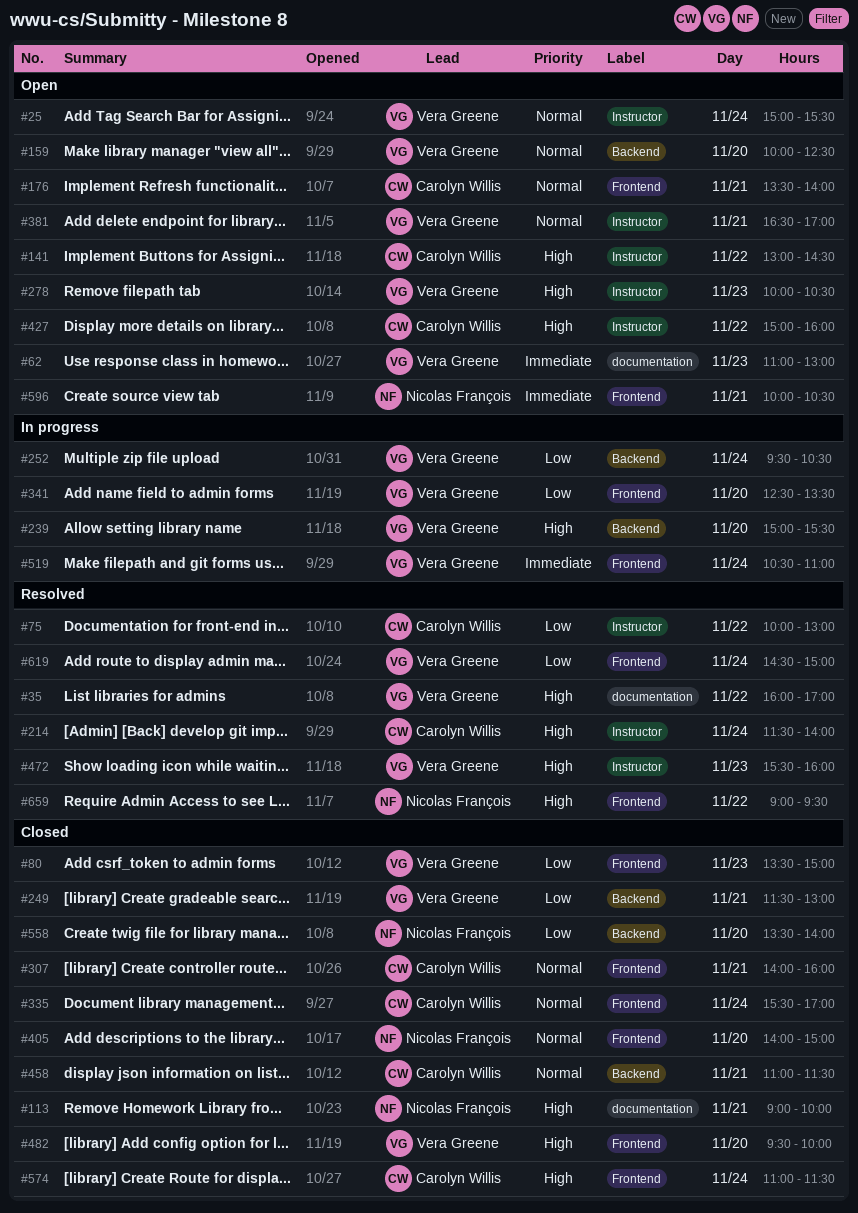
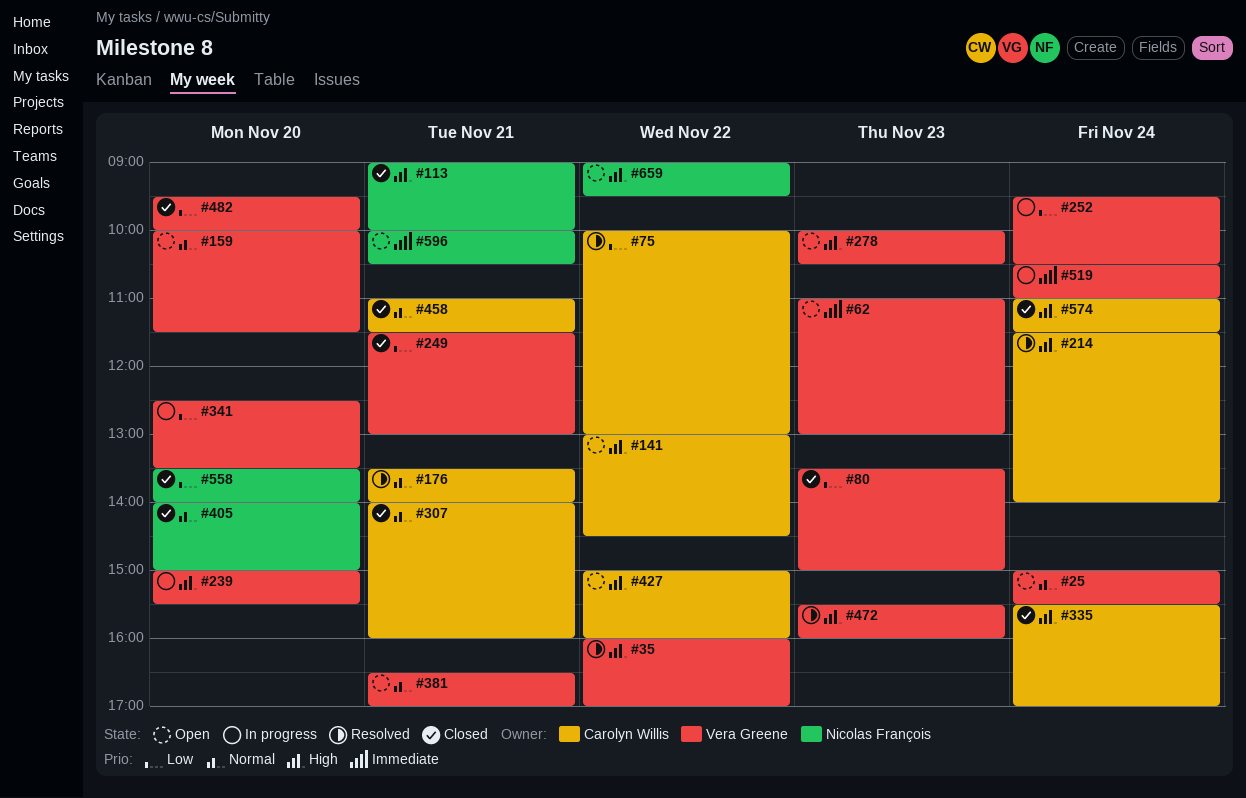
#159, ends: 12:30 -> 11:30
#176, status: Open -> Resolved
#335, priority: Normal -> High
#482, priority: High -> Low
#619: present -> none
#659, status: Resolved -> Open

